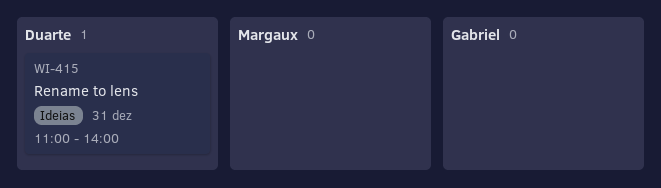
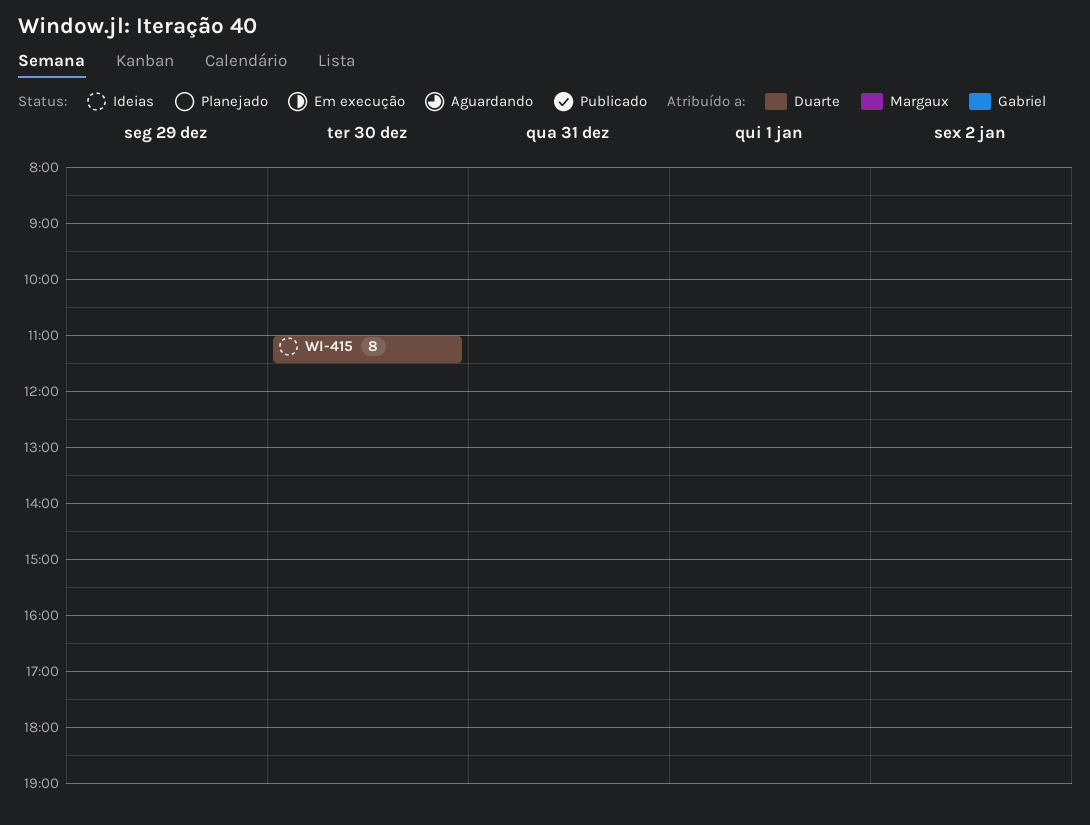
WI-415, day: Dec 31 -> Dec 30
WI-415, ends: 14:00 -> 11:30

